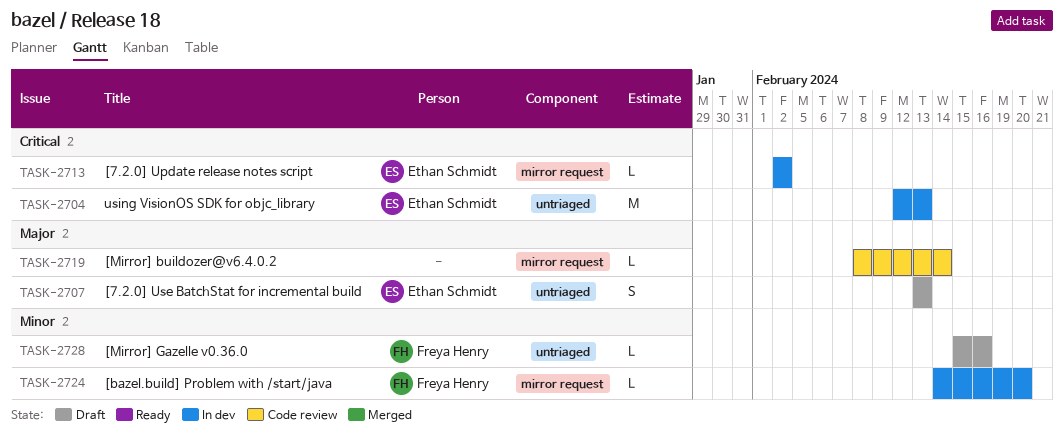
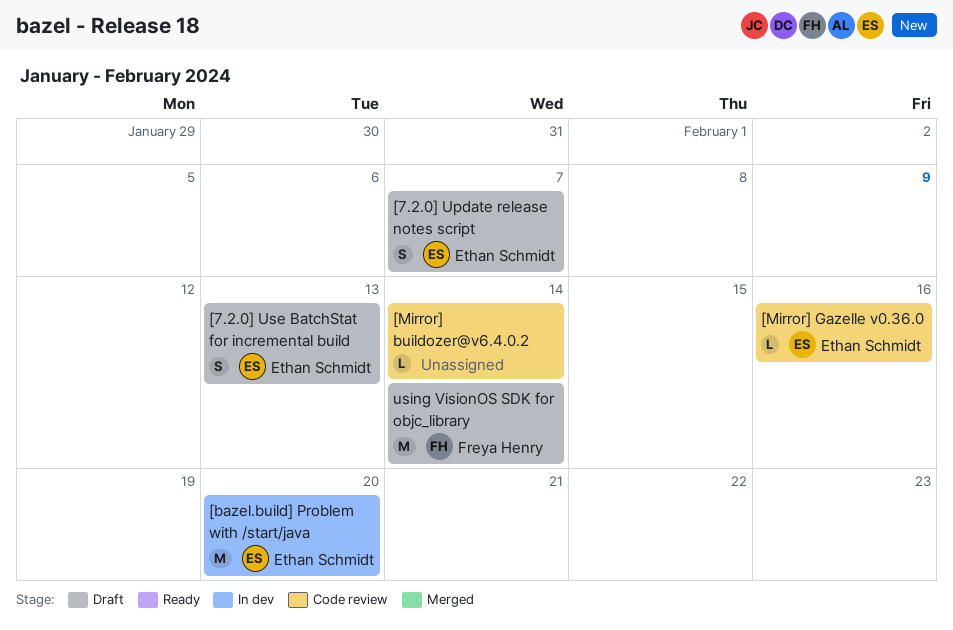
[7.2.0] Update release notes script, status: In dev -> Draft
[7.2.0] Update release notes script, estimate: L -> S
[7.2.0] Update release notes script, due: Feb 2 -> Feb 7
[bazel.build] Problem with /start/java, owner: Freya Henry -> Ethan Schmidt
[bazel.build] Problem with /start/java, estimate: L -> M
[Mirror] Gazelle v0.36.0, status: Draft -> Code review
[Mirror] Gazelle v0.36.0, owner: Freya Henry -> Ethan Schmidt
using VisionOS SDK for objc_library, status: In dev -> Draft
using VisionOS SDK for objc_library, owner: Ethan Schmidt -> Freya Henry
using VisionOS SDK for objc_library, due: Feb 13 -> Feb 14

